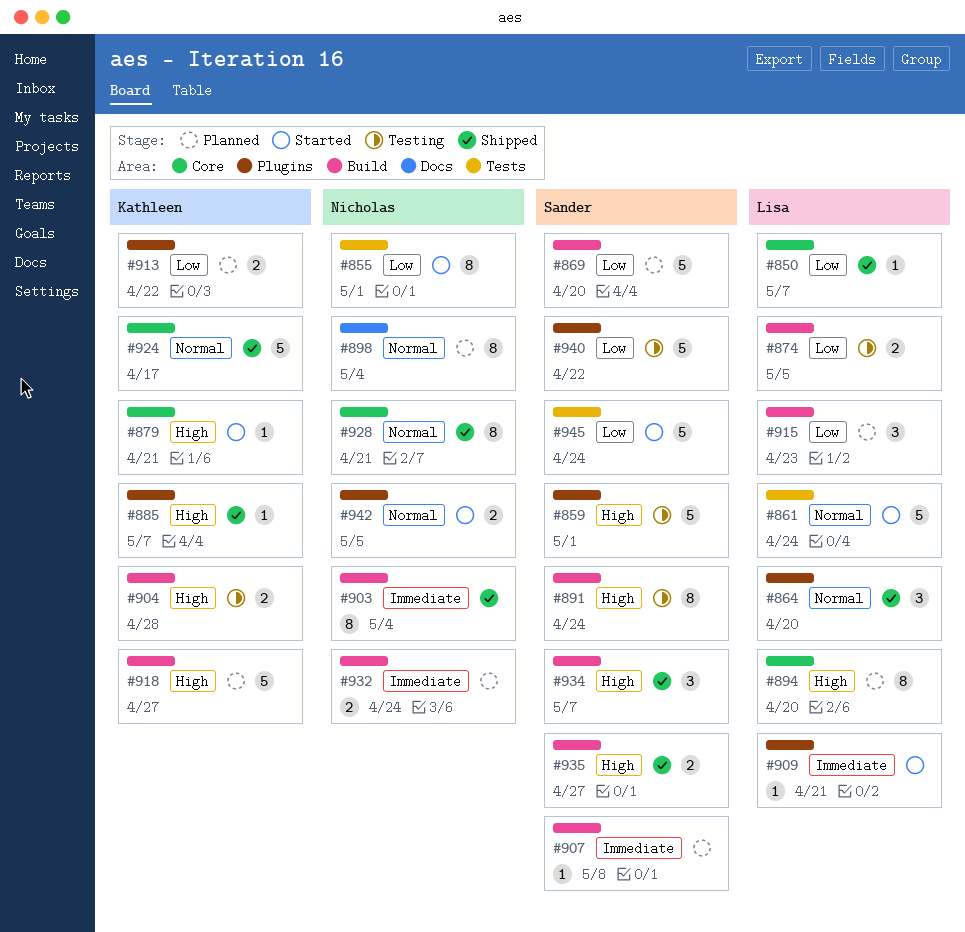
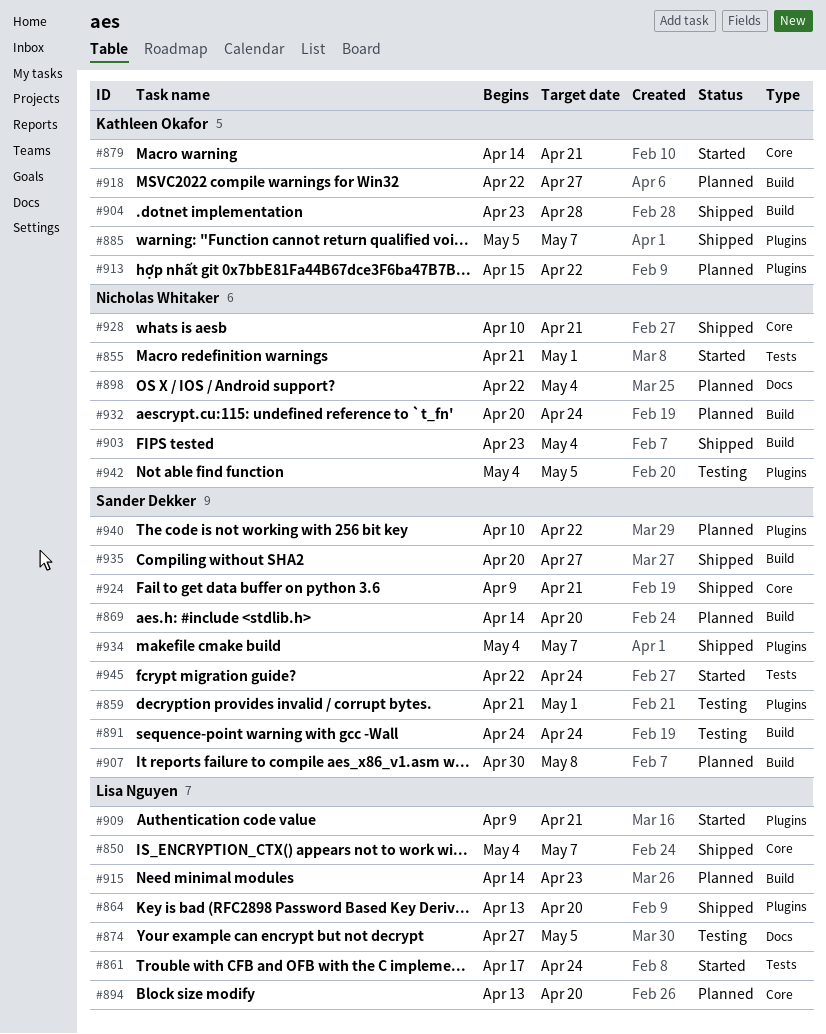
#874, label: Build -> Docs
#904, status: Testing -> Shipped
#924, owner: Kathleen Okafor -> Sander Dekker
#924, due: Apr 17 -> Apr 21
#934, label: Build -> Plugins
#940, status: Testing -> Planned
#942, status: Started -> Testing

